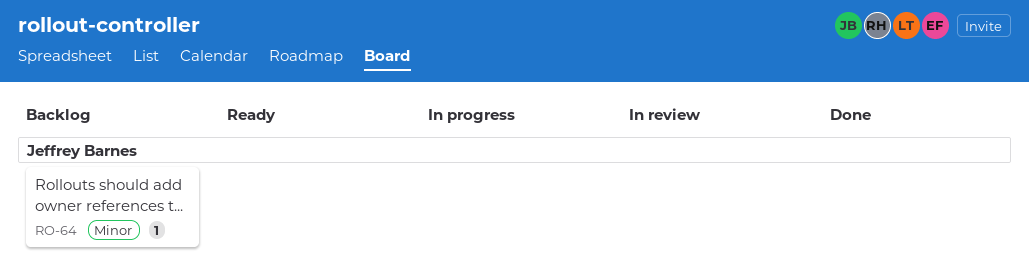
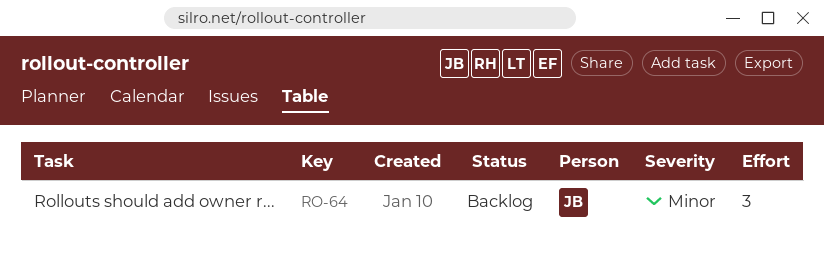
RO-64, estimate: 1 -> 3

